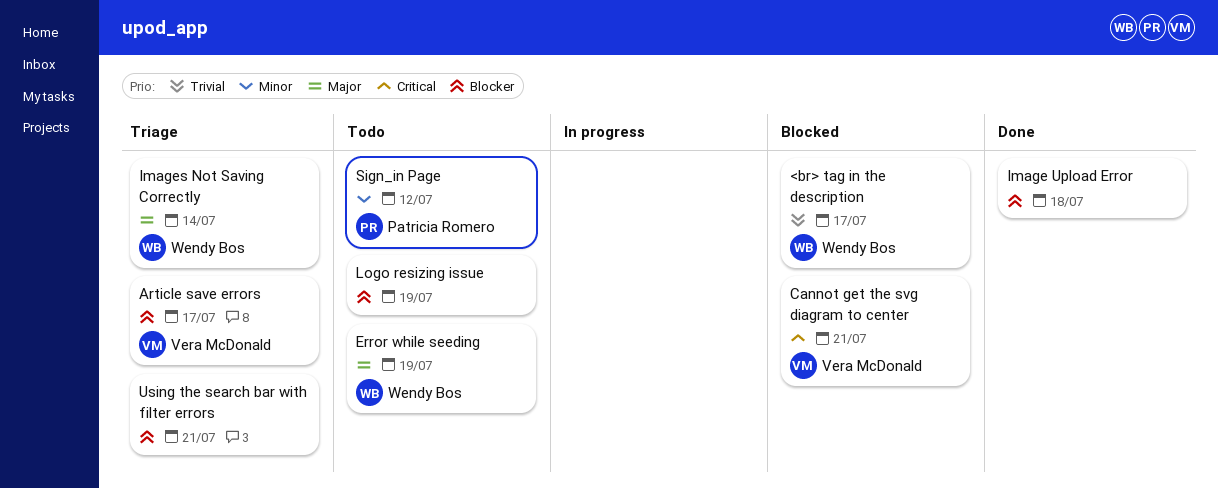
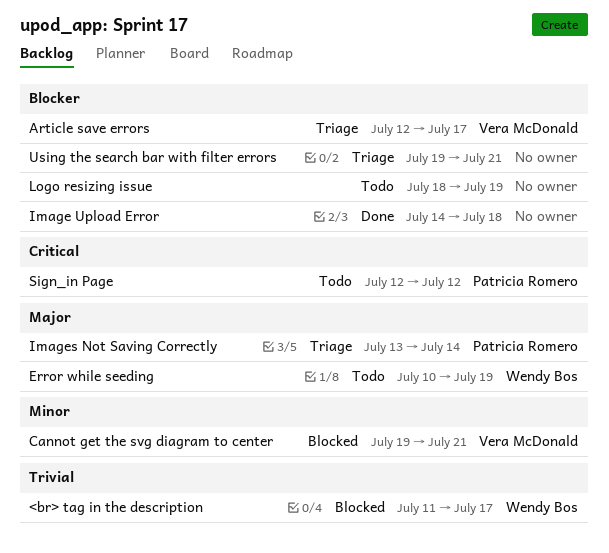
Cannot get the svg diagram to center, priority: Critical -> Minor
Images Not Saving Correctly, owner: Wendy Bos -> Patricia Romero
Sign_in Page, priority: Minor -> Critical

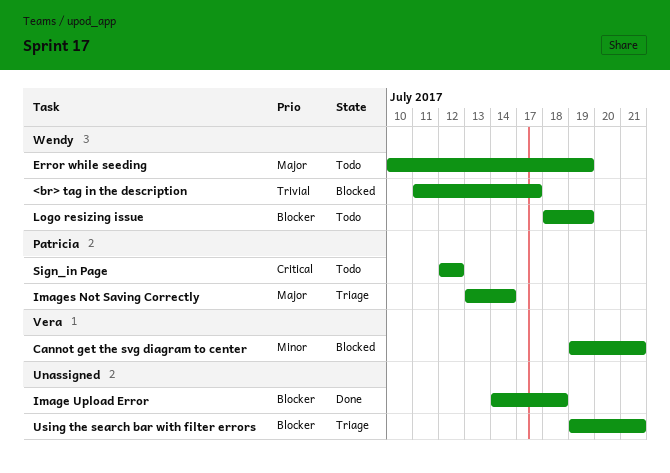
Article save errors: present -> none
Logo resizing issue, owner: none -> Wendy Bos

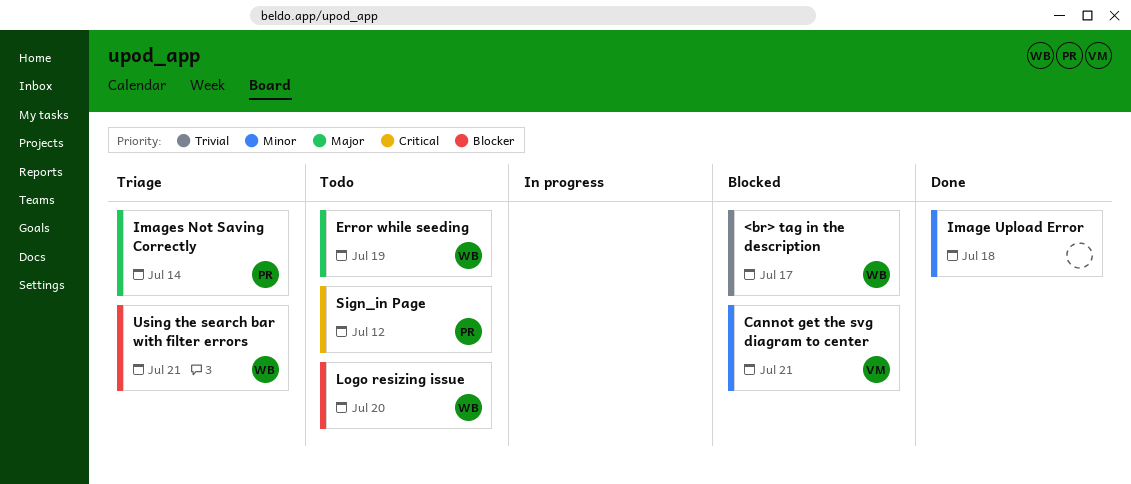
Image Upload Error, priority: Blocker -> Minor
Logo resizing issue, due: Jul 19 -> Jul 20
Using the search bar with filter errors, owner: none -> Wendy

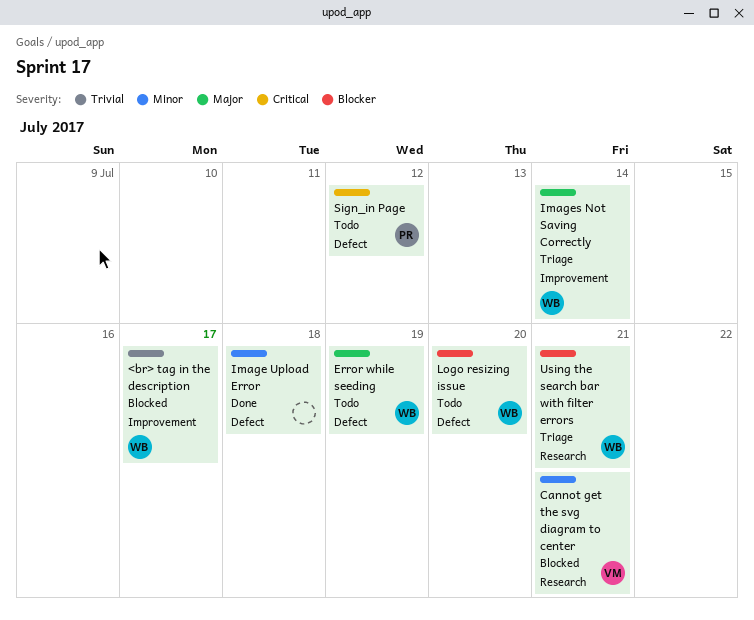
Images Not Saving Correctly, owner: PR -> WB

